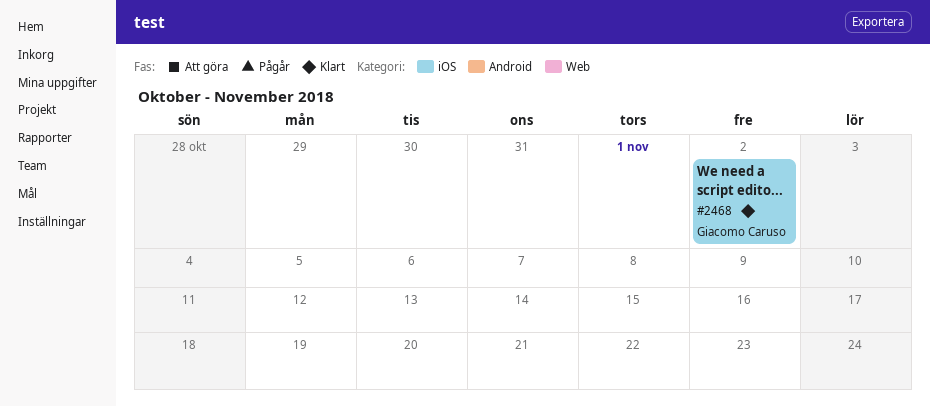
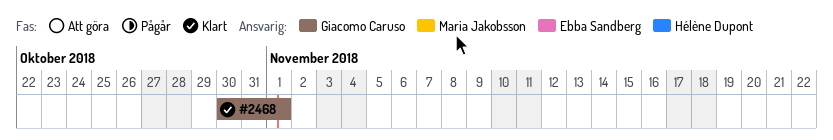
#2468, due: Nov 2 -> Nov 1

